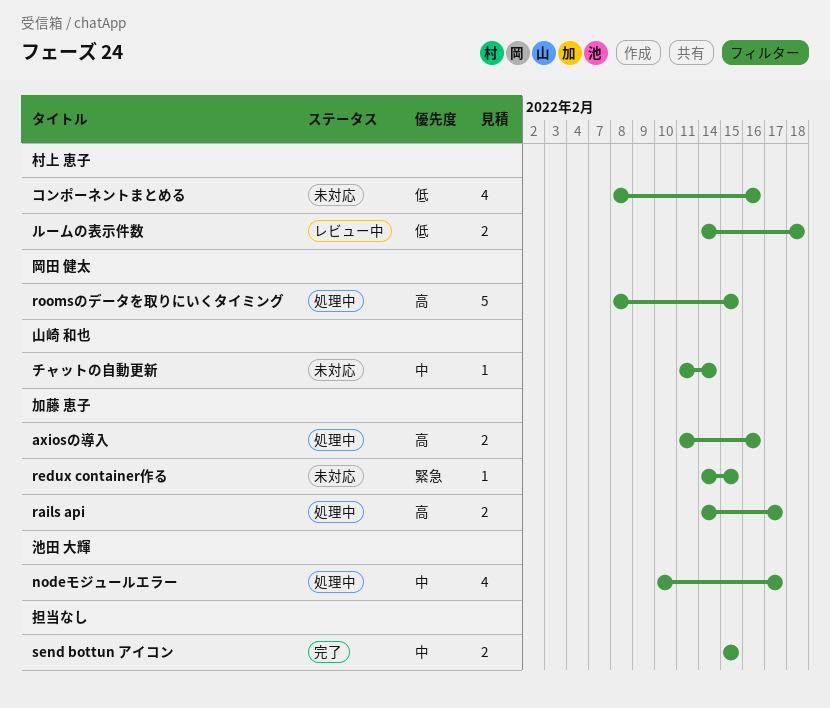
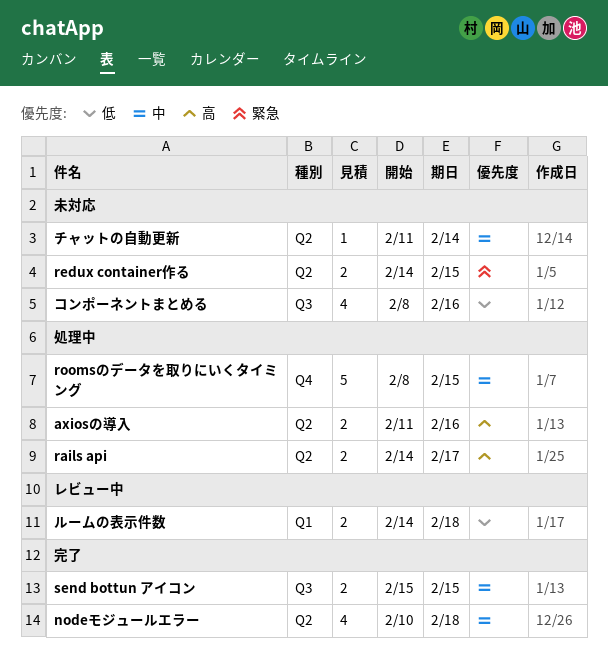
nodeモジュールエラー, status: 処理中 -> 完了
nodeモジュールエラー, due: Feb 17 -> Feb 18
redux container作る, estimate: 1 -> 2
roomsのデータを取りにいくタイミング, priority: 高 -> 中

